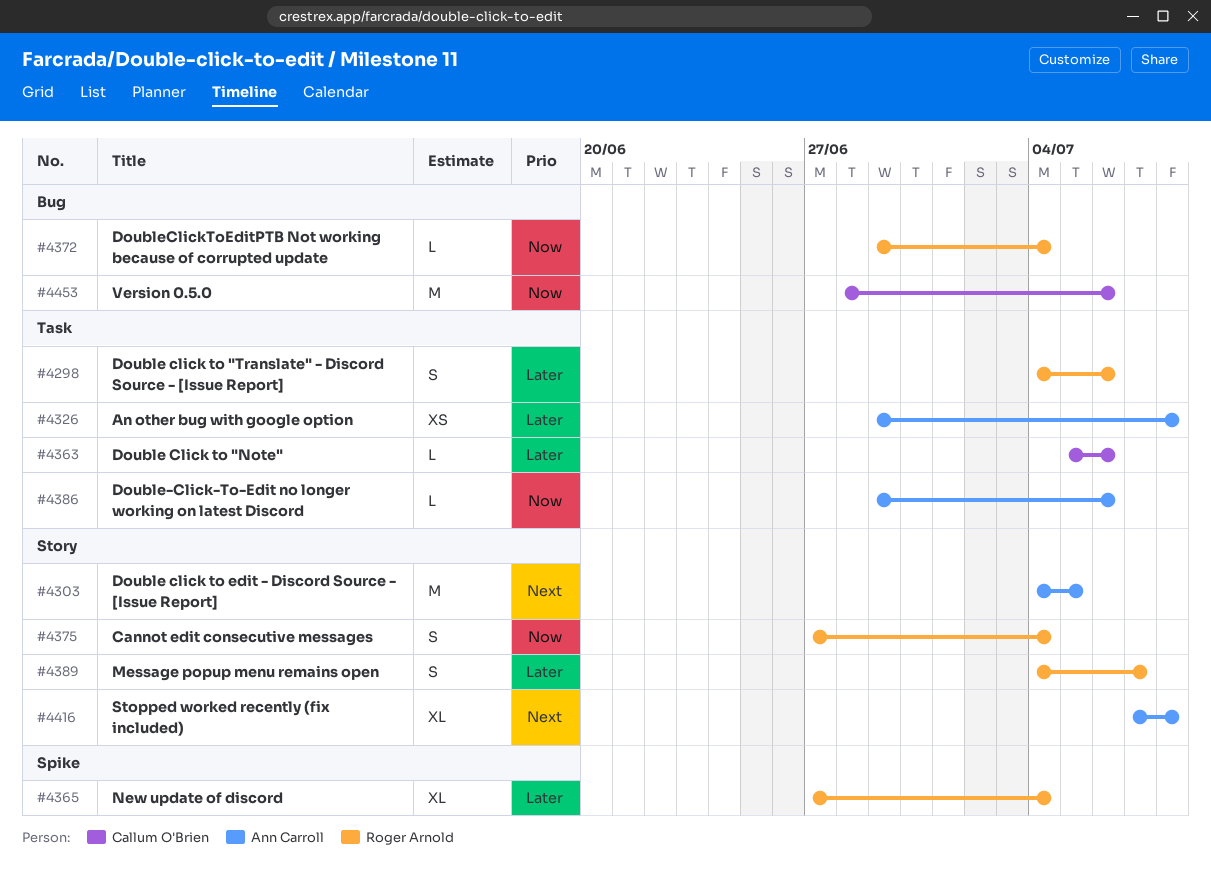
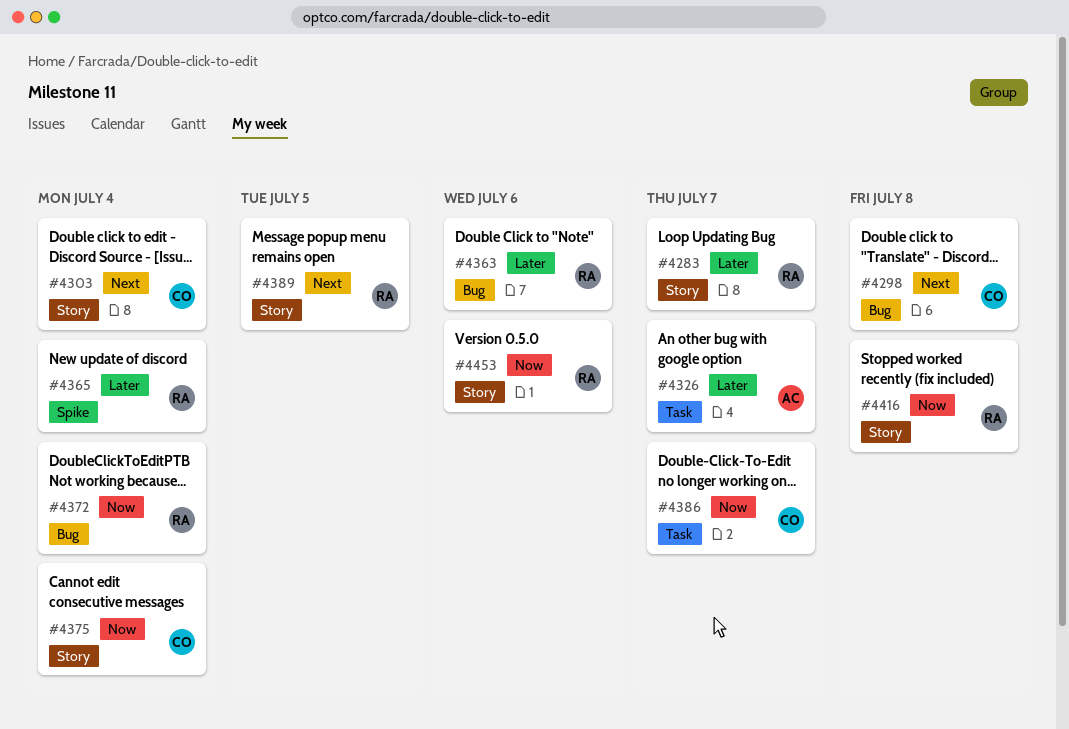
#4283: none -> present
#4298, owner: Roger Arnold -> Callum O'Brien
#4298, priority: Later -> Next
#4298, label: Task -> Bug
#4298, due: Jul 6 -> Jul 8
#4303, owner: Ann Carroll -> Callum O'Brien
#4303, due: Jul 5 -> Jul 4
#4326, due: Jul 8 -> Jul 7
#4363, owner: Callum O'Brien -> Roger Arnold
#4363, label: Task -> Bug
#4375, owner: Roger Arnold -> Callum O'Brien
#4386, owner: Ann Carroll -> Callum O'Brien
#4386, due: Jul 6 -> Jul 7
#4389, priority: Later -> Next
#4389, due: Jul 7 -> Jul 5
#4416, owner: Ann Carroll -> Roger Arnold
#4416, priority: Next -> Now
#4453, owner: Callum O'Brien -> Roger Arnold
#4453, label: Bug -> Story

